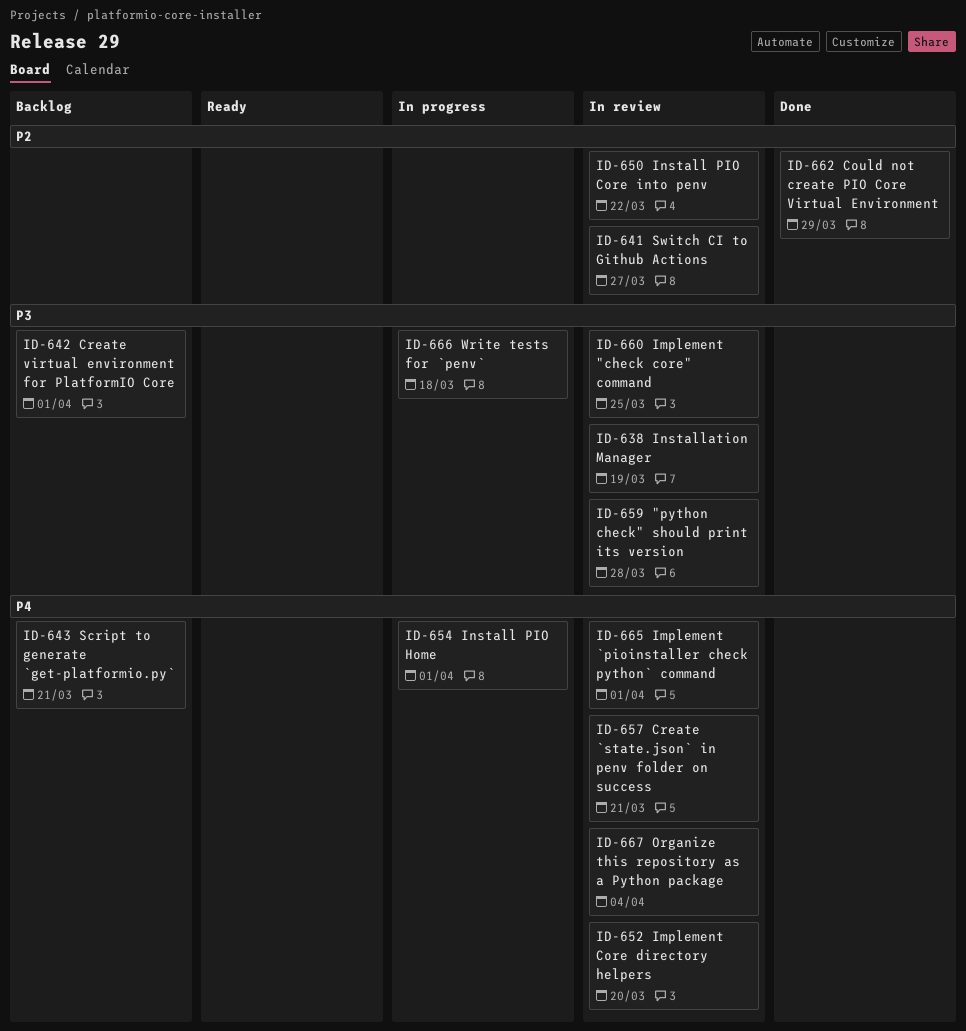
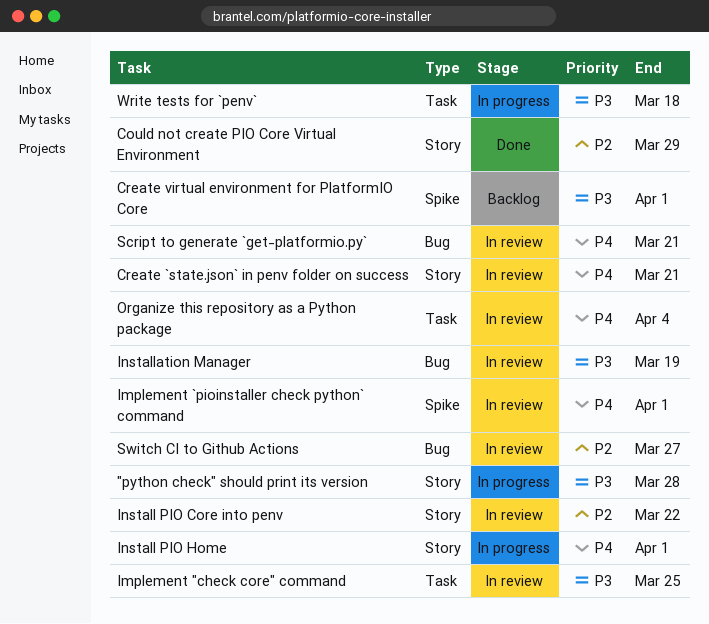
"python check" should print its version, status: In review -> In progress
Implement Core directory helpers: present -> none
Script to generate `get-platformio.py`, status: Backlog -> In review

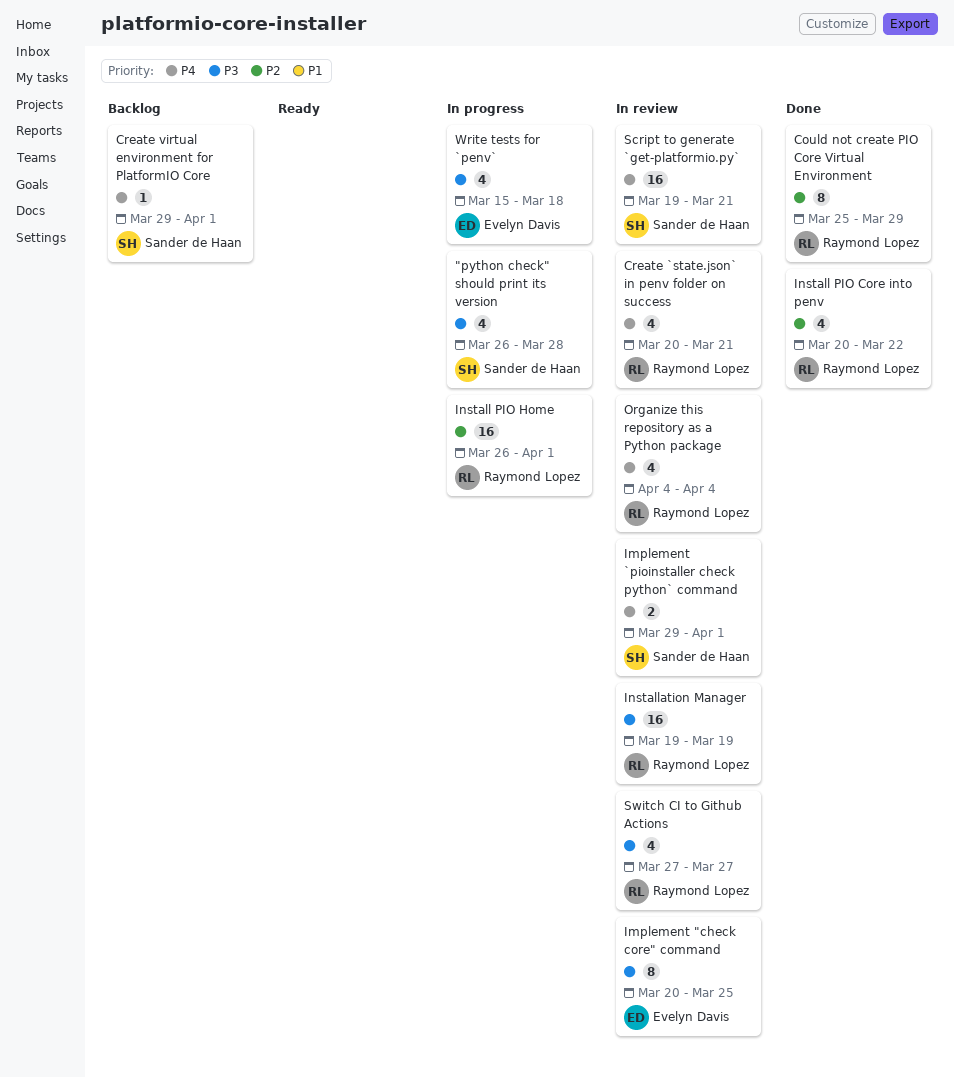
Create virtual environment for PlatformIO Core, priority: P3 -> P4
Install PIO Core into penv, status: In review -> Done
Install PIO Home, priority: P4 -> P2
Switch CI to Github Actions, priority: P2 -> P3

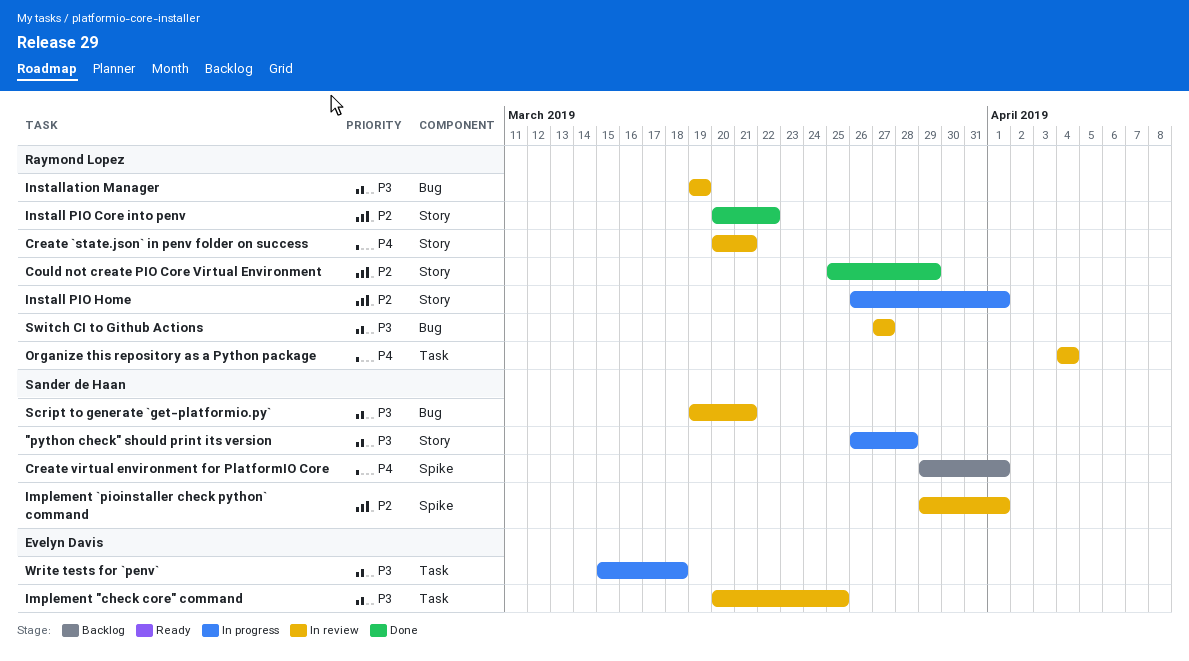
Implement `pioinstaller check python` command, priority: P4 -> P2
Script to generate `get-platformio.py`, priority: P4 -> P3

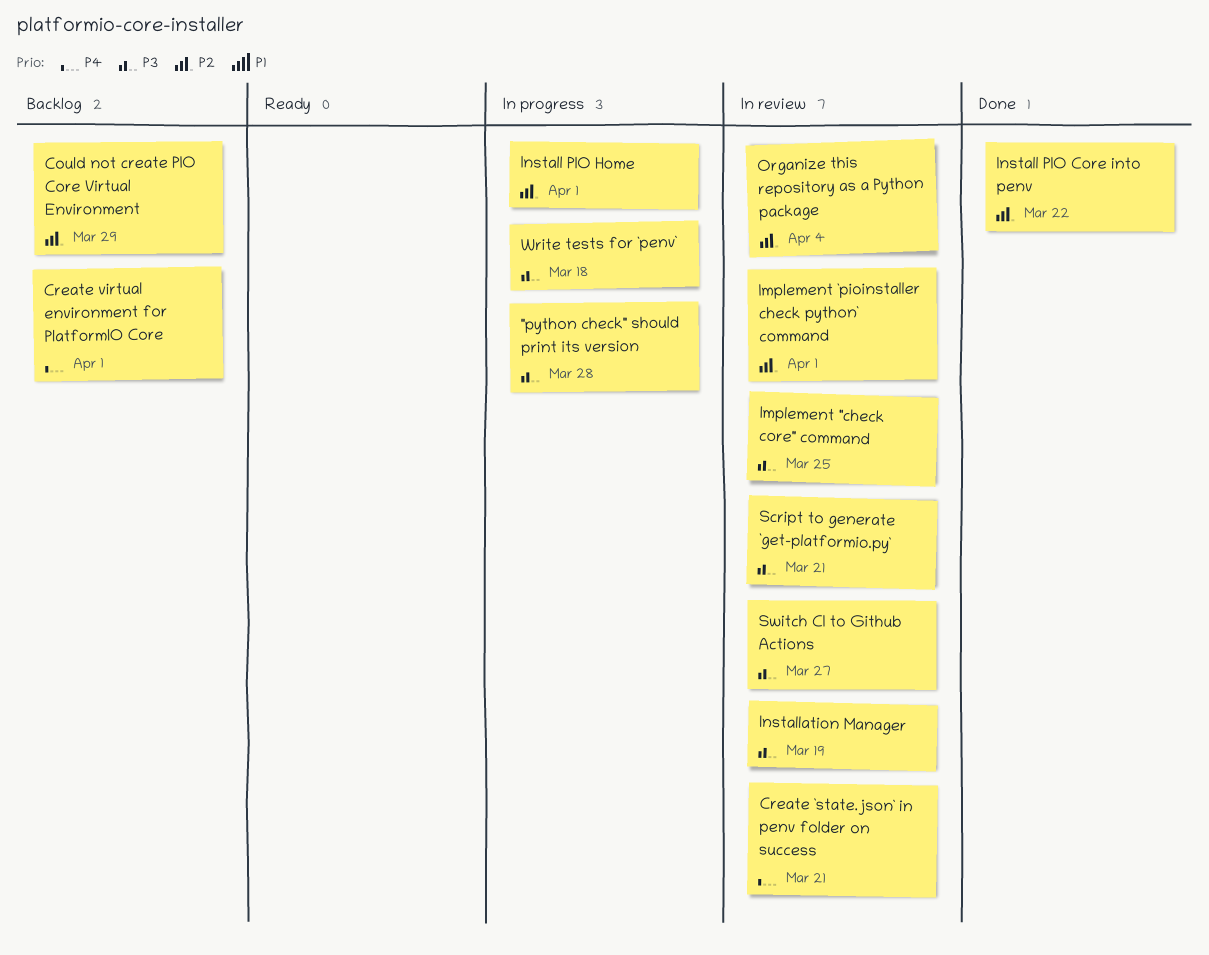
Could not create PIO Core Virtual Environment, status: Done -> Backlog
Organize this repository as a Python package, priority: P4 -> P2

